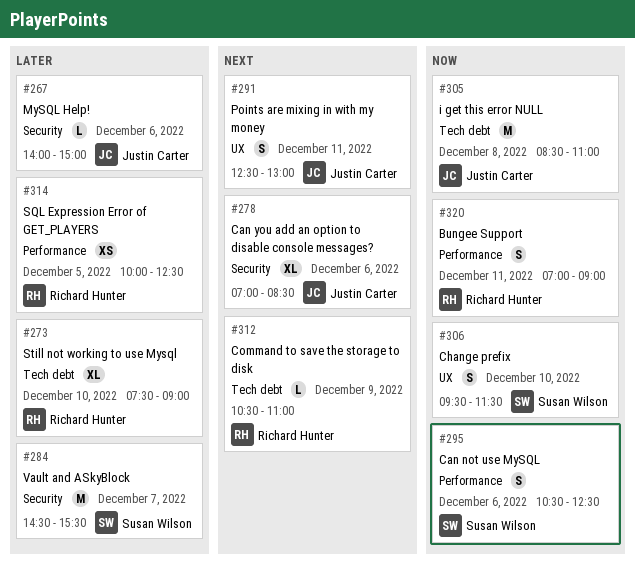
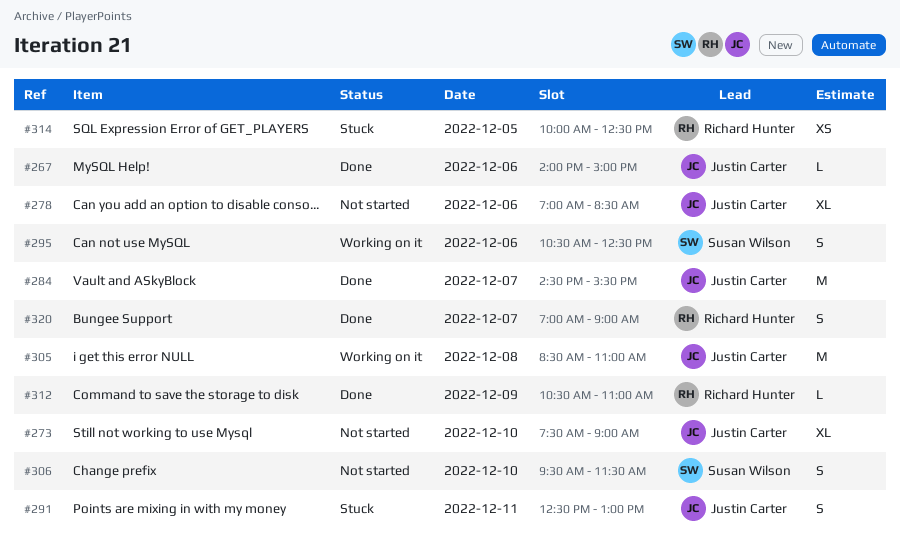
#273, owner: Richard Hunter -> Justin Carter
#284, owner: Susan Wilson -> Justin Carter
#320, day: Dec 11 -> Dec 7

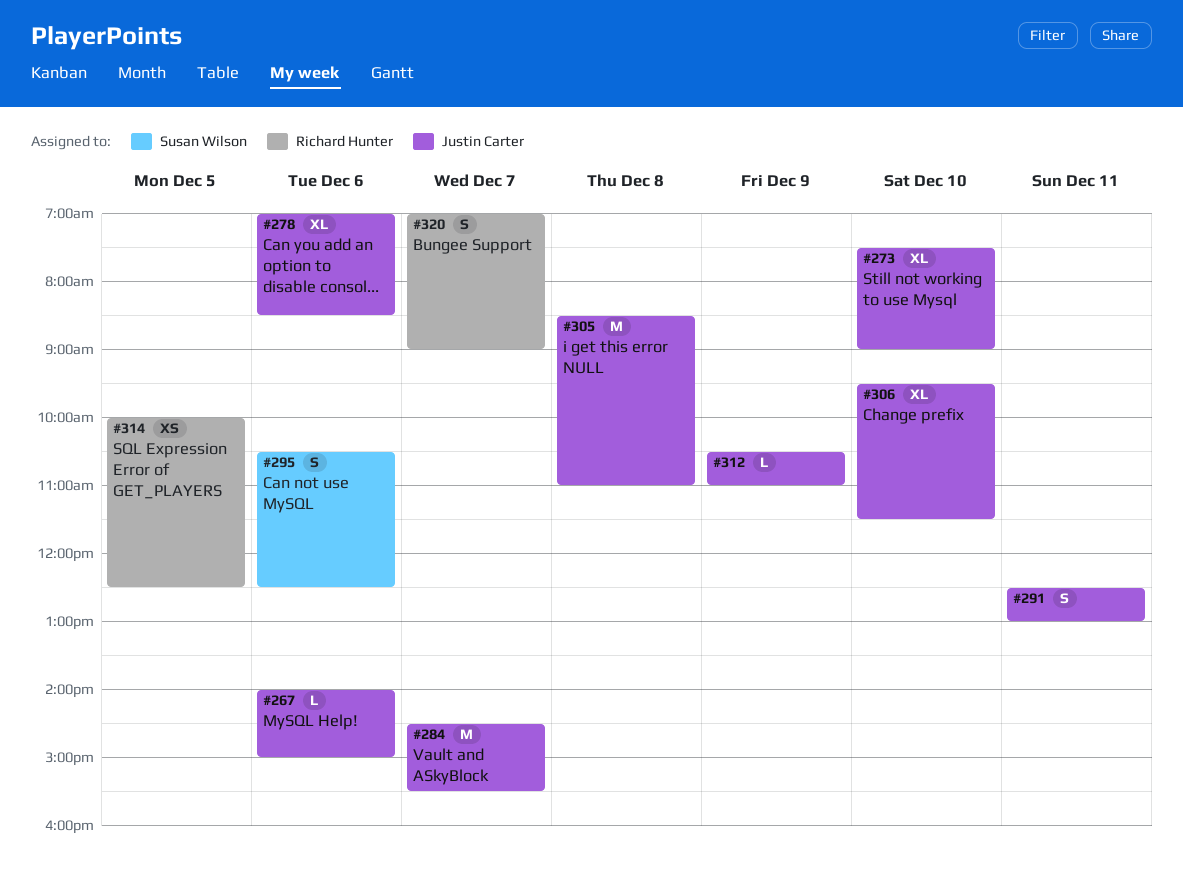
#306, owner: Susan Wilson -> Justin Carter
#306, estimate: S -> XL
#312, owner: Richard Hunter -> Justin Carter

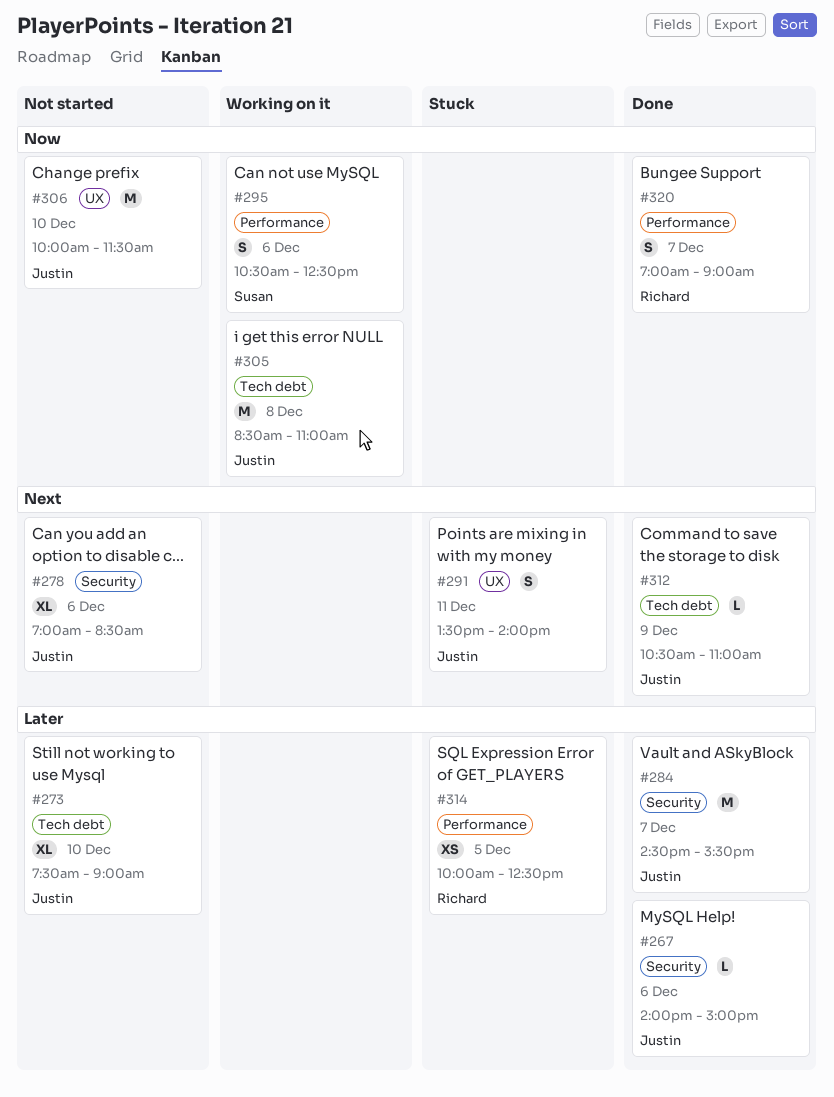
#291, begins: 12:30 -> 13:30
#291, ends: 13:00 -> 14:00
#306, estimate: XL -> M
#306, begins: 09:30 -> 10:00

